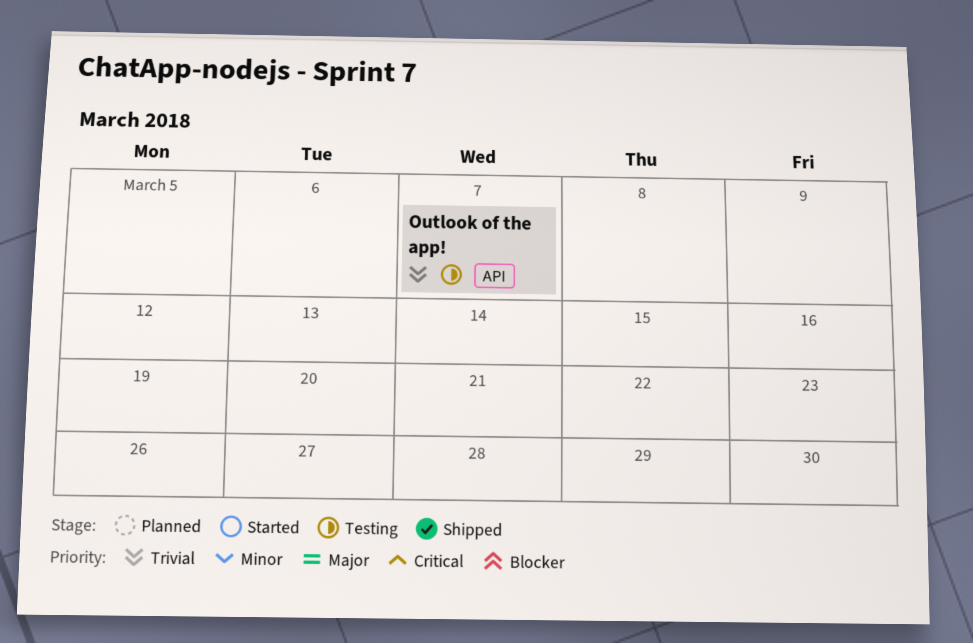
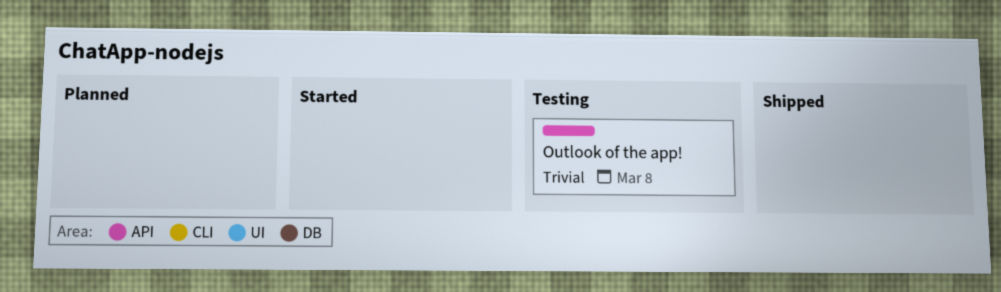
Outlook of the app!, due: Mar 7 -> Mar 8

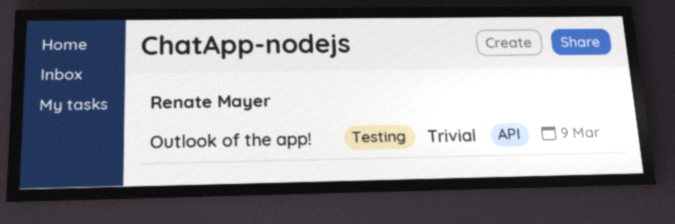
Outlook of the app!, due: Mar 8 -> Mar 9

